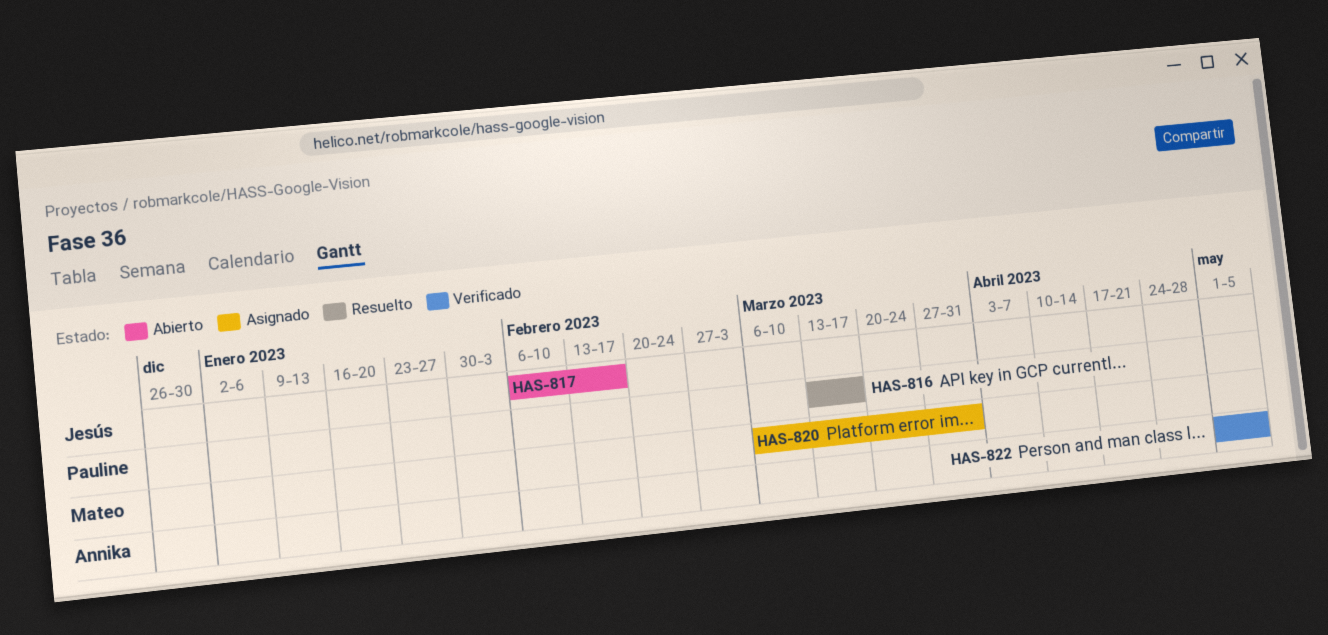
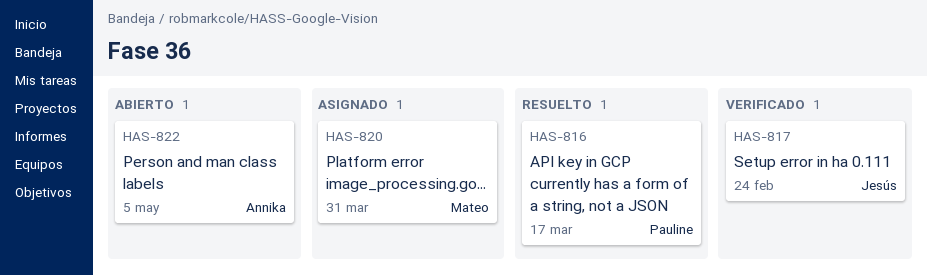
HAS-817, status: Abierto -> Verificado
HAS-817, due: Feb 17 -> Feb 24
HAS-822, status: Verificado -> Abierto

